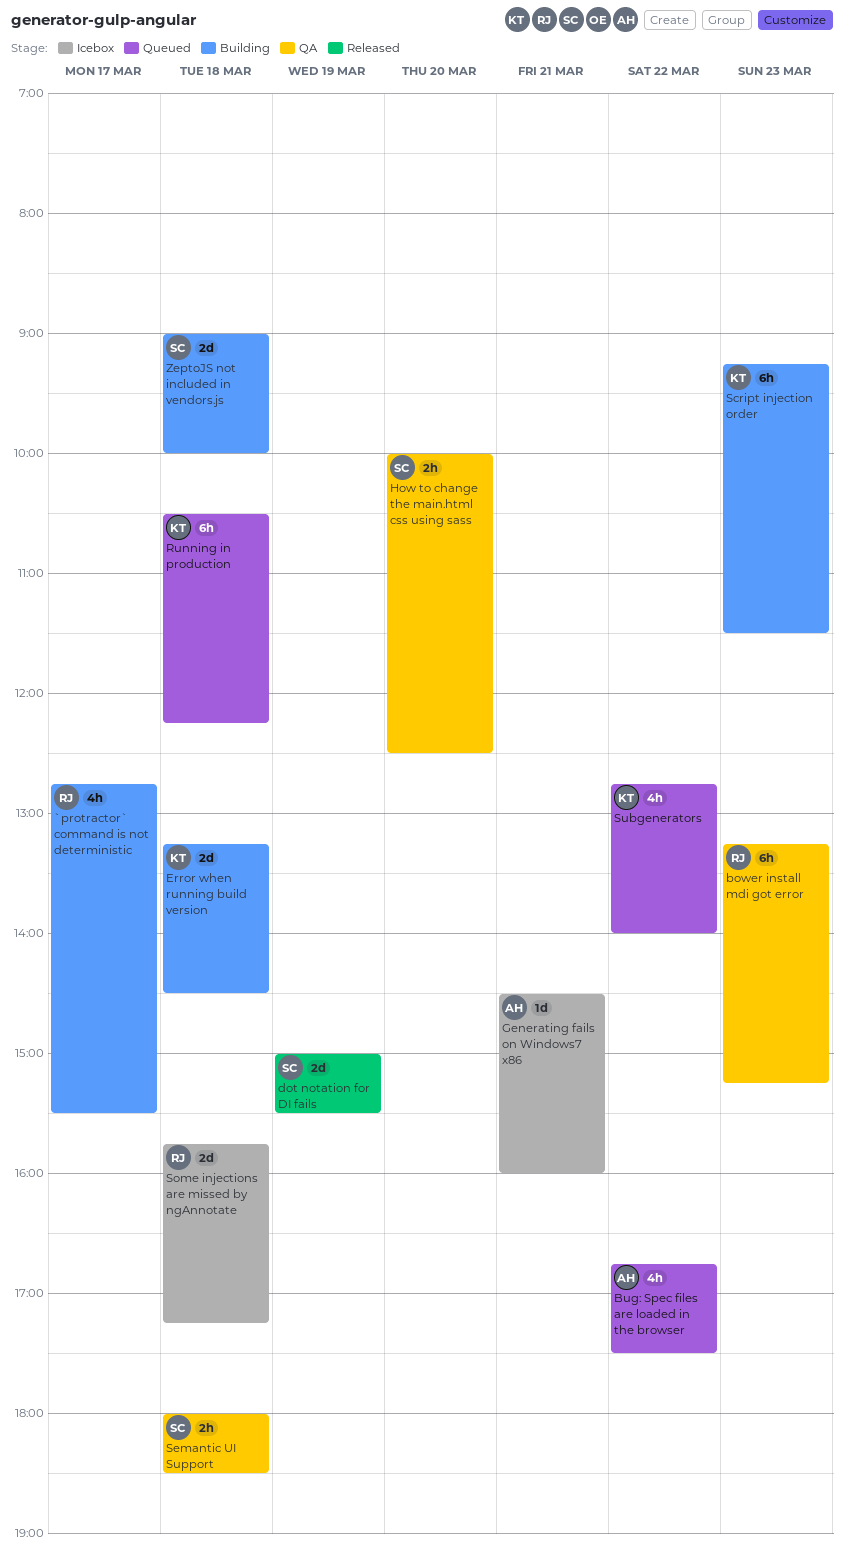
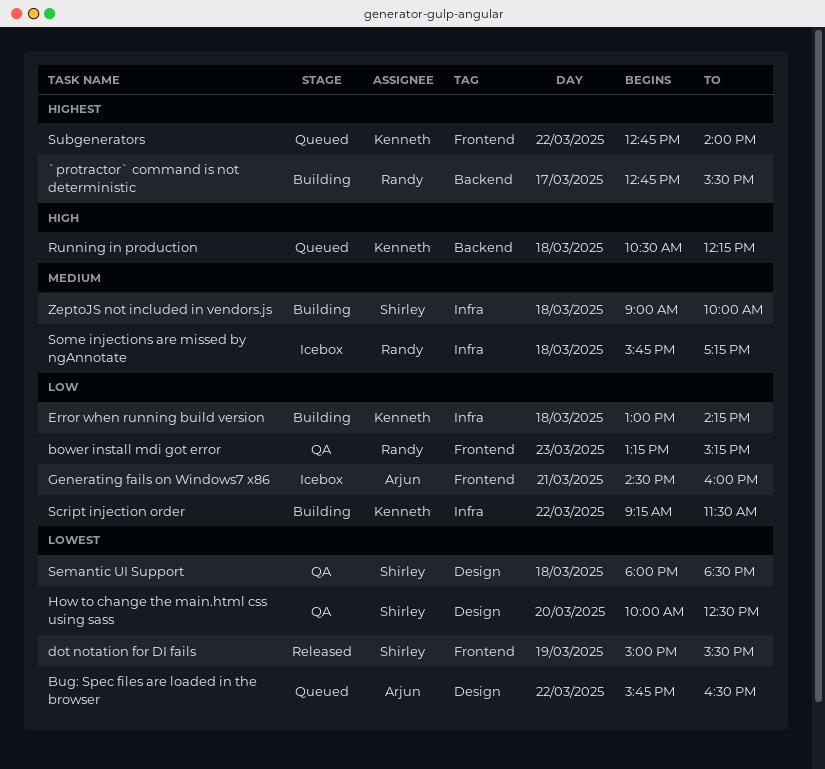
Bug: Spec files are loaded in the browser, begins: 16:45 -> 15:45
Bug: Spec files are loaded in the browser, ends: 17:30 -> 16:30
Error when running build version, begins: 13:15 -> 13:00
Error when running build version, ends: 14:30 -> 14:15
Script injection order, day: Mar 23 -> Mar 22

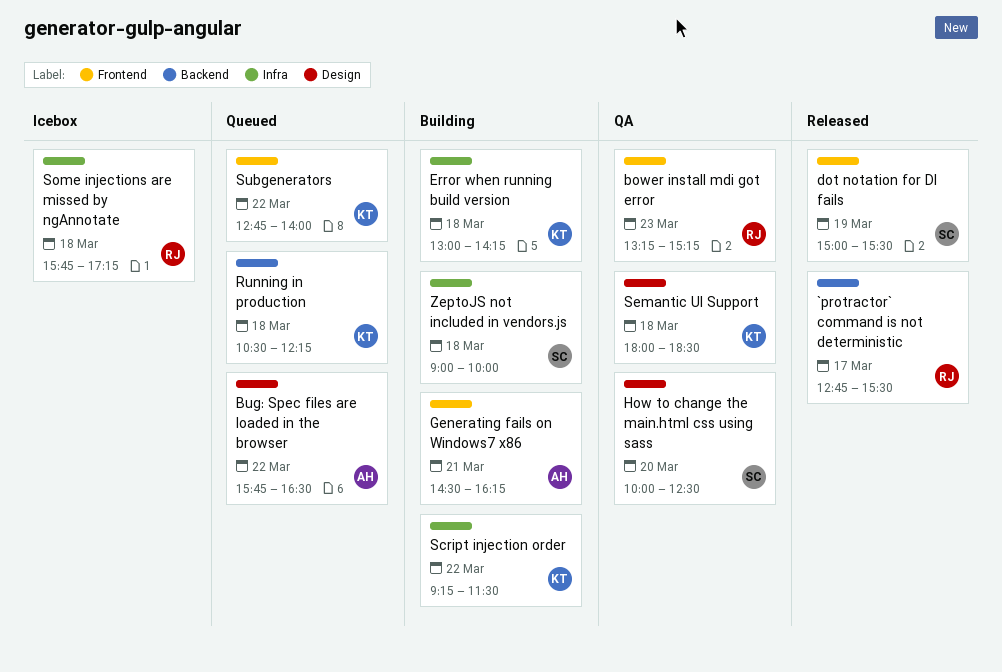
`protractor` command is not deterministic, status: Building -> Released
Generating fails on Windows7 x86, status: Icebox -> Building
Generating fails on Windows7 x86, ends: 16:00 -> 16:15
Semantic UI Support, owner: Shirley -> Kenneth

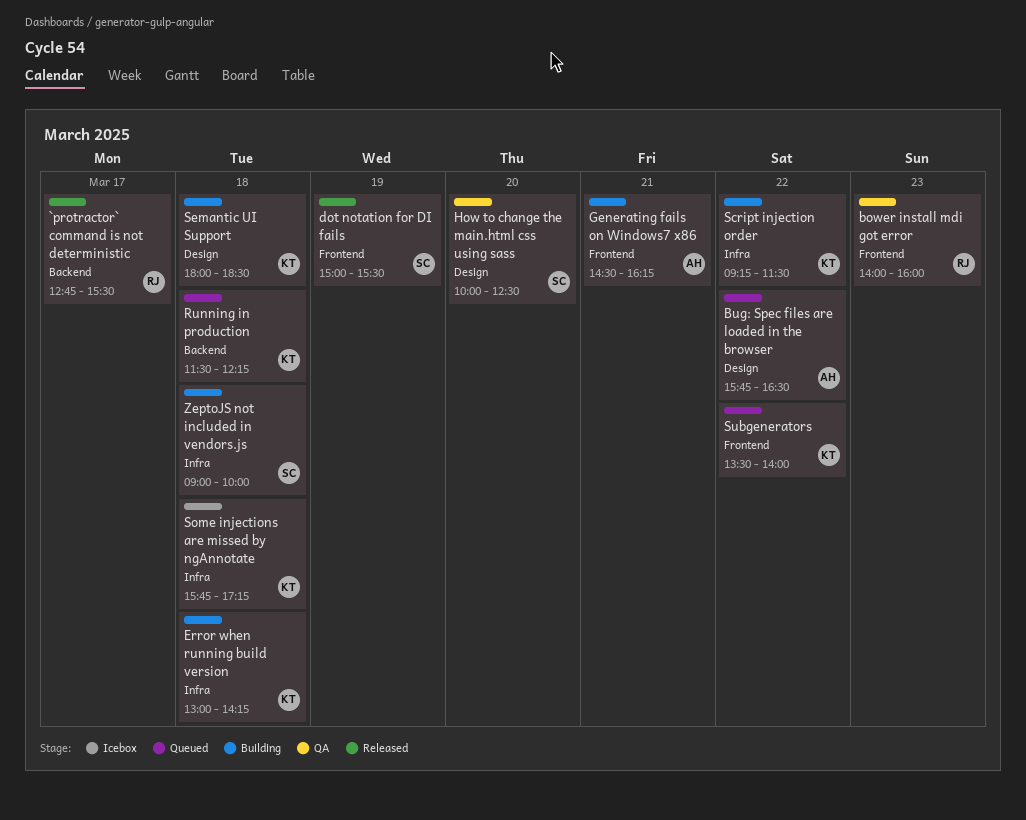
bower install mdi got error, begins: 13:15 -> 14:00
bower install mdi got error, ends: 15:15 -> 16:00
Running in production, begins: 10:30 -> 11:30
Semantic UI Support, status: QA -> Building
Some injections are missed by ngAnnotate, owner: RJ -> KT
Subgenerators, begins: 12:45 -> 13:30

